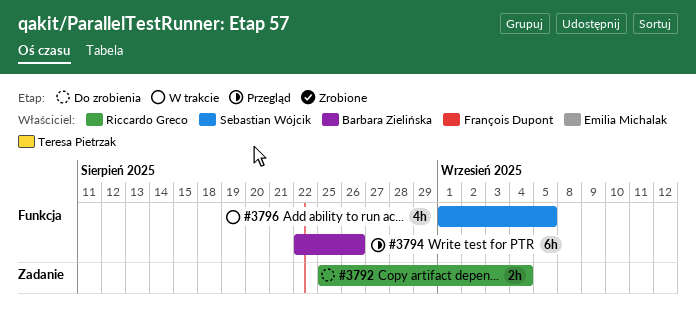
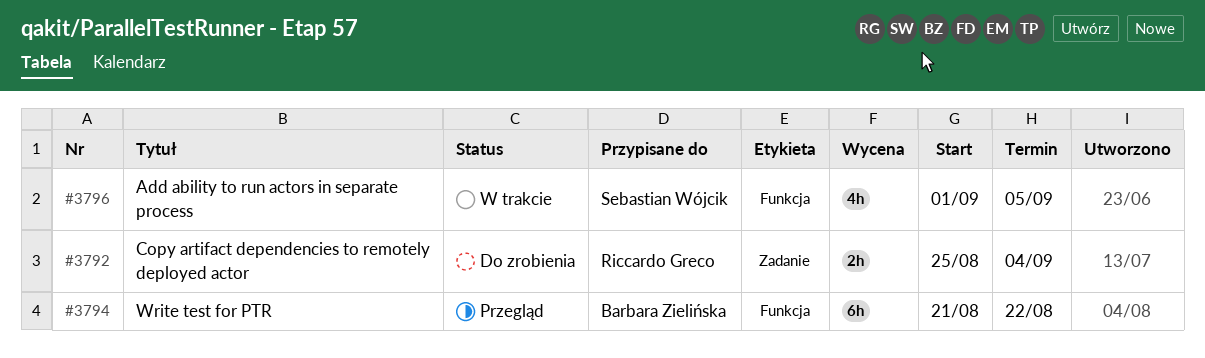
#3794, start: Aug 22 -> Aug 21
#3794, due: Aug 26 -> Aug 22

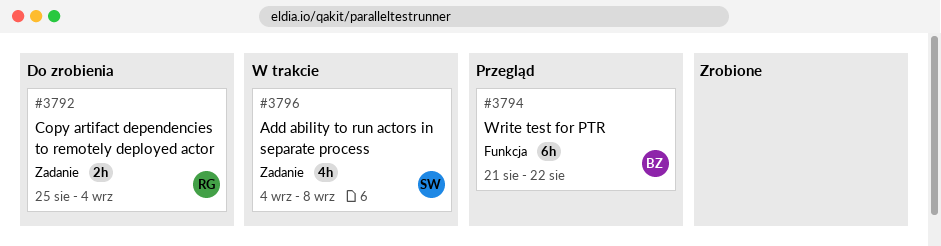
#3796, label: Funkcja -> Zadanie
#3796, start: Sep 1 -> Sep 4
#3796, due: Sep 5 -> Sep 8

